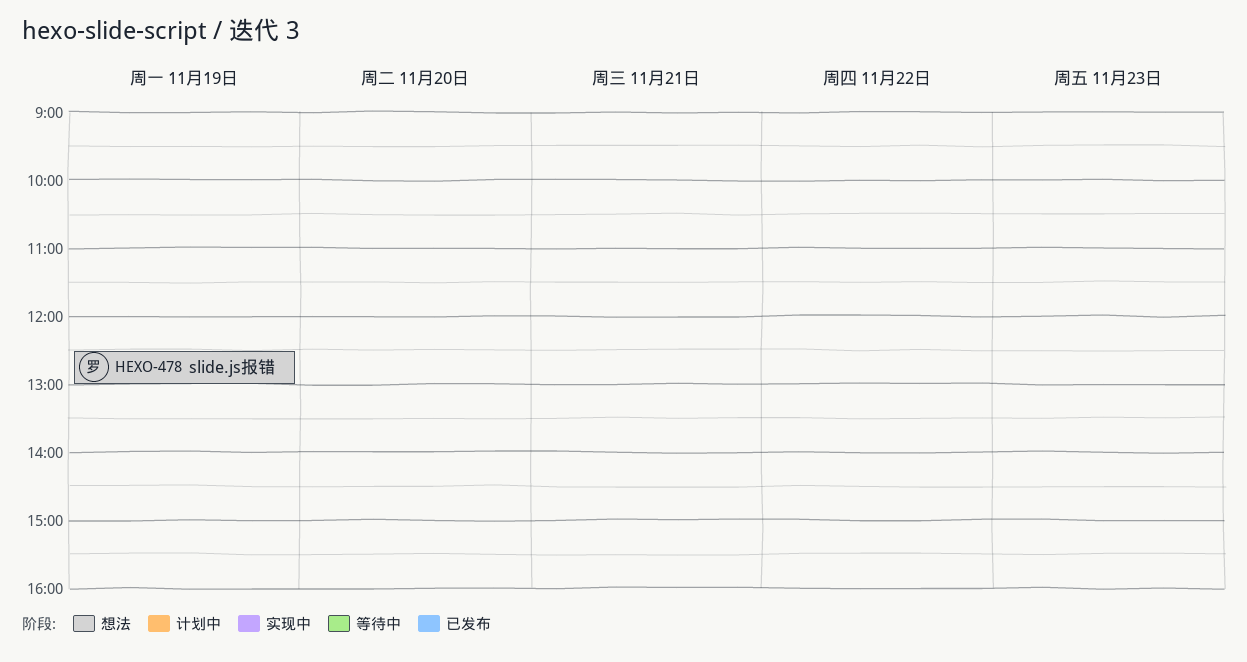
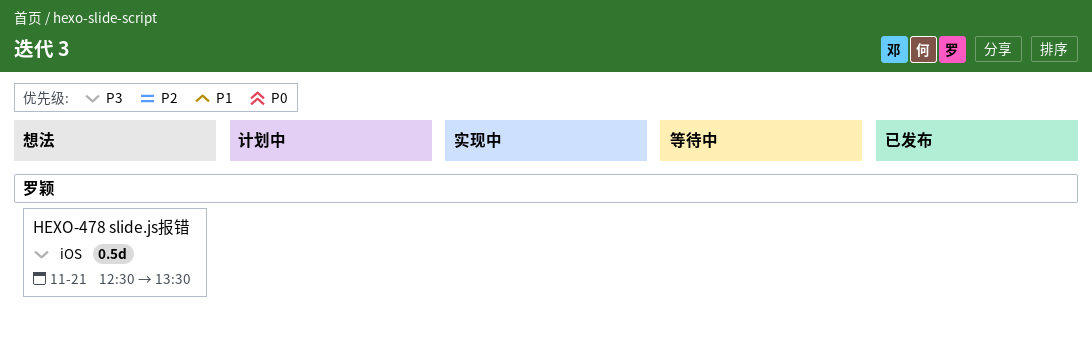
HEXO-478, day: Nov 19 -> Nov 21
HEXO-478, ends: 13:00 -> 13:30

